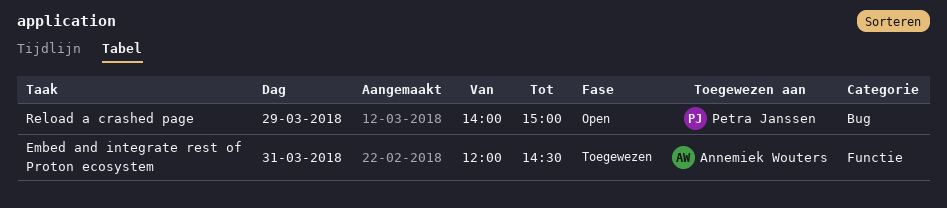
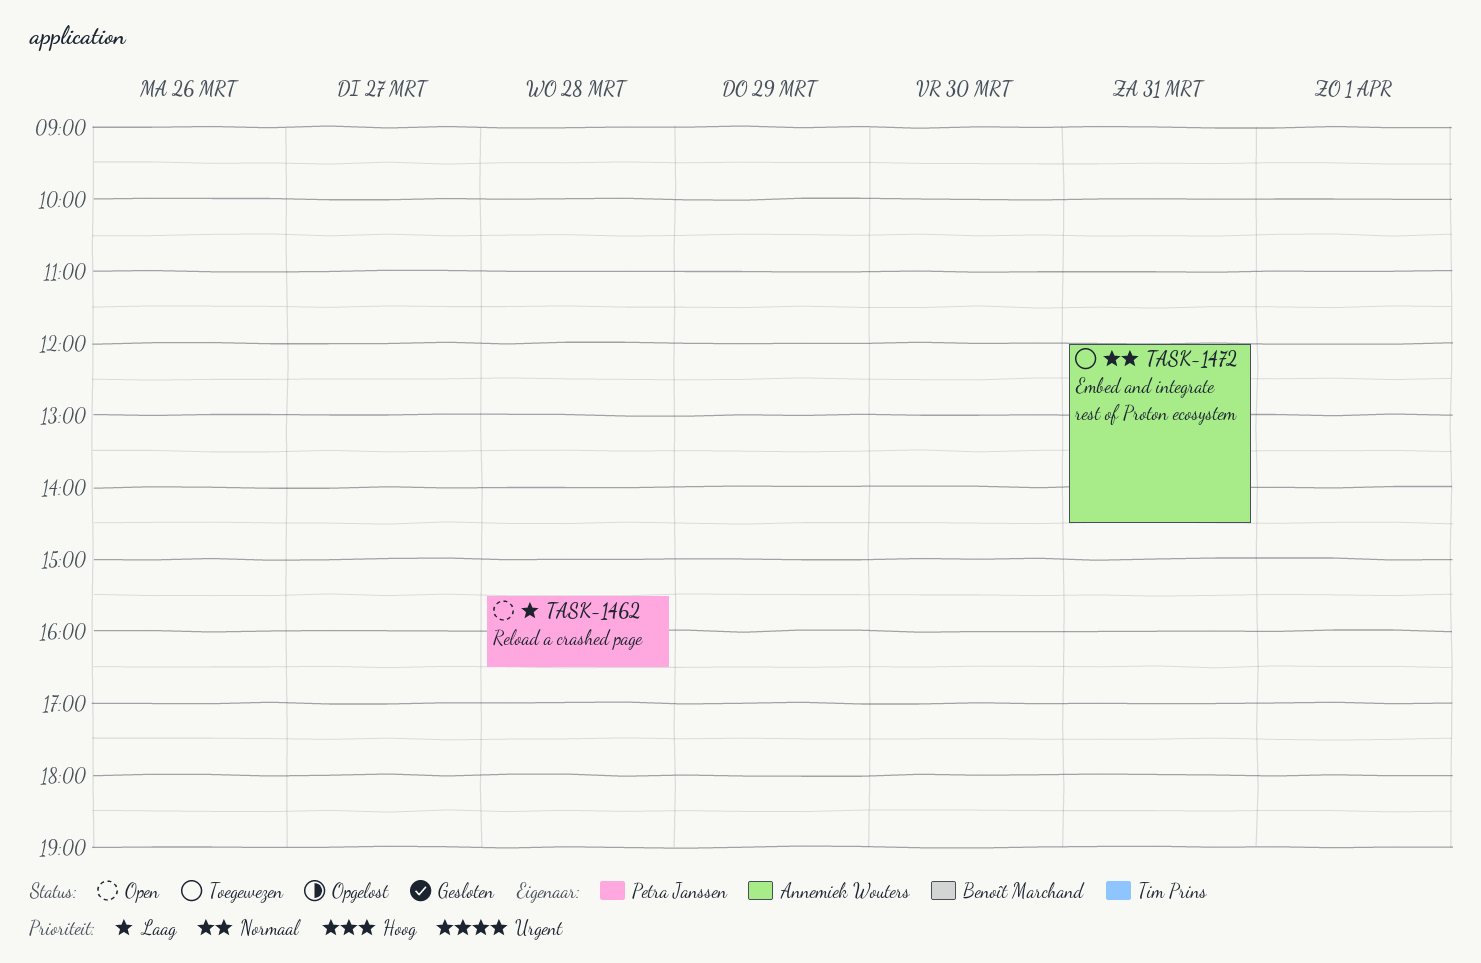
Reload a crashed page, day: Mar 29 -> Mar 28
Reload a crashed page, begins: 14:00 -> 15:30
Reload a crashed page, ends: 15:00 -> 16:30

